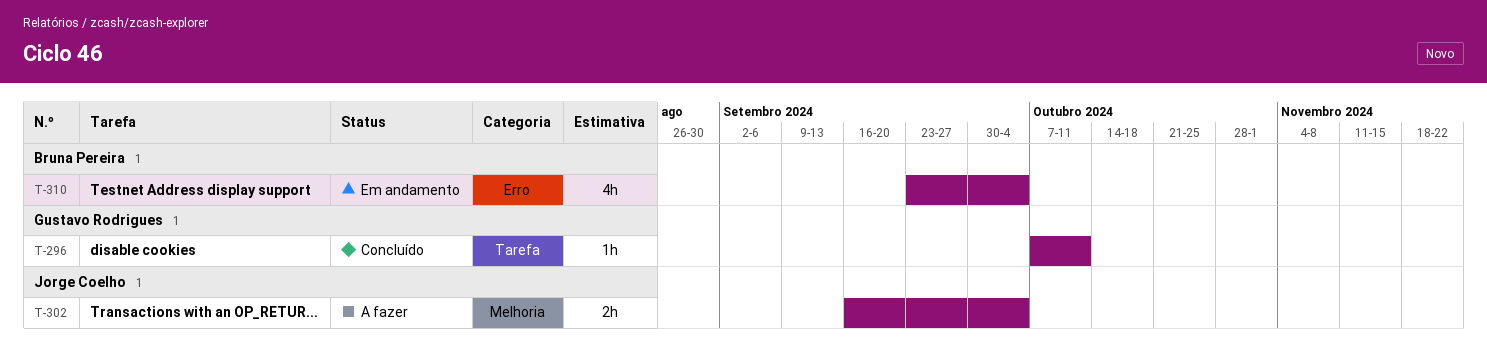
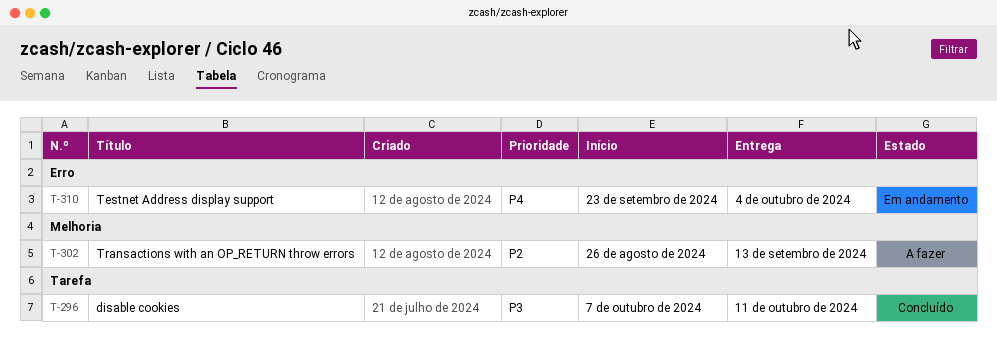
T-302, start: Sep 16 -> Aug 26
T-302, due: Oct 4 -> Sep 13

